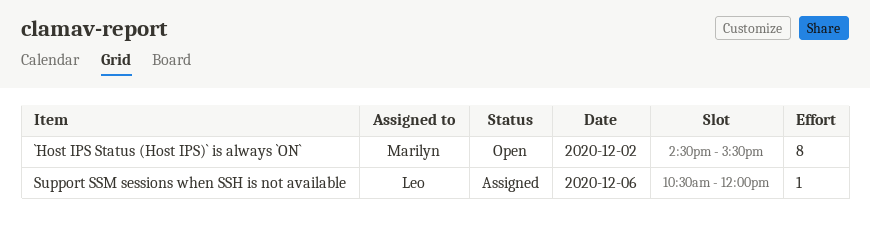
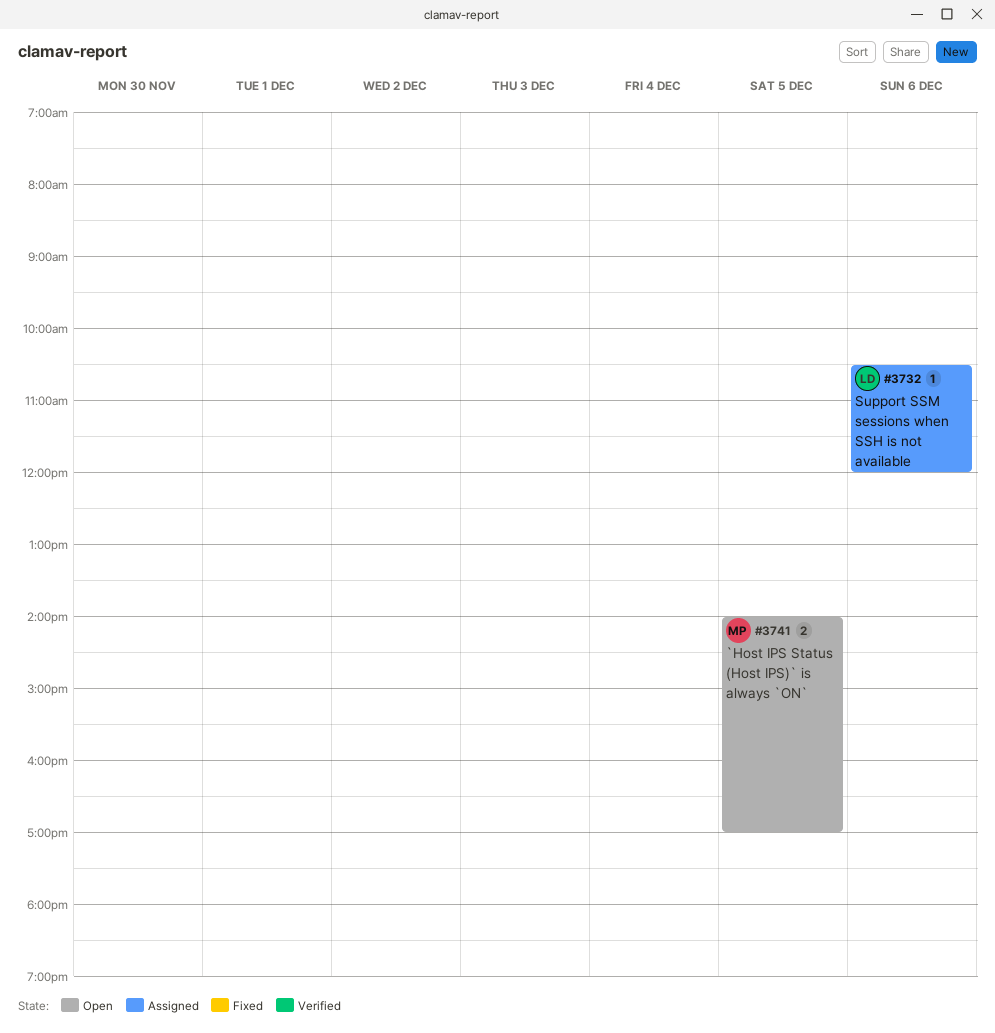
`Host IPS Status (Host IPS)` is always `ON`, estimate: 8 -> 2
`Host IPS Status (Host IPS)` is always `ON`, day: Dec 2 -> Dec 5
`Host IPS Status (Host IPS)` is always `ON`, begins: 14:30 -> 14:00
`Host IPS Status (Host IPS)` is always `ON`, ends: 15:30 -> 17:00

